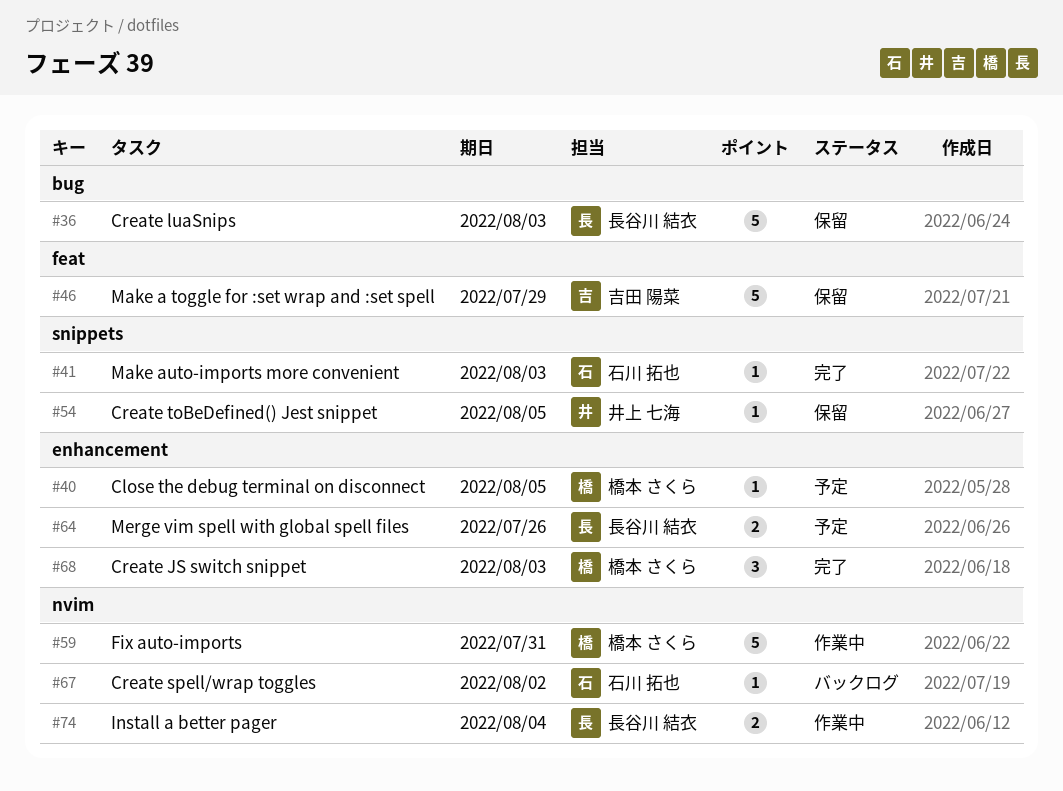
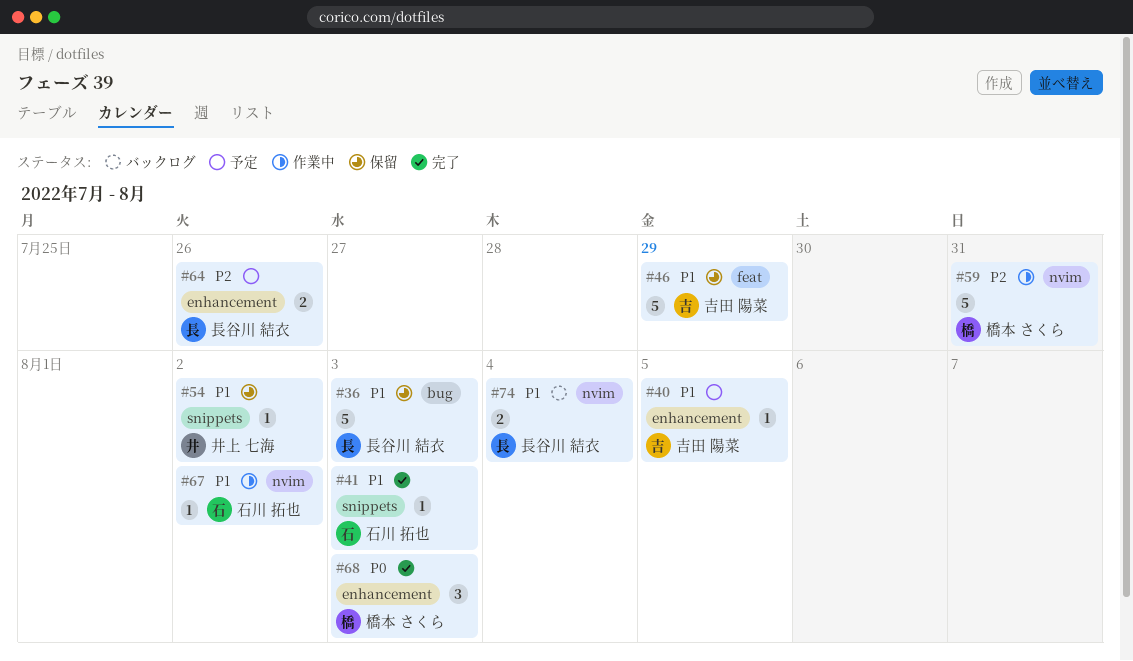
#40, owner: 橋本 さくら -> 吉田 陽菜
#54, due: Aug 5 -> Aug 2
#67, status: バックログ -> 作業中
#74, status: 作業中 -> バックログ

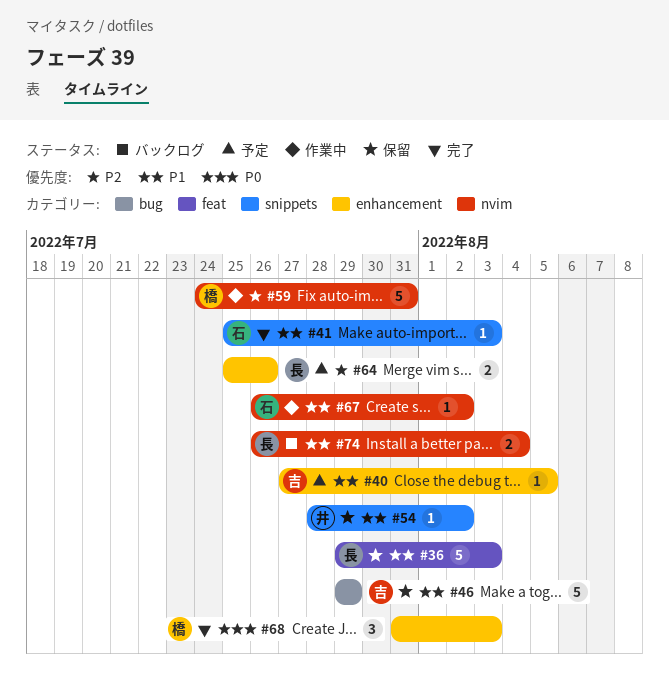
#36, label: bug -> feat
#46, label: feat -> bug

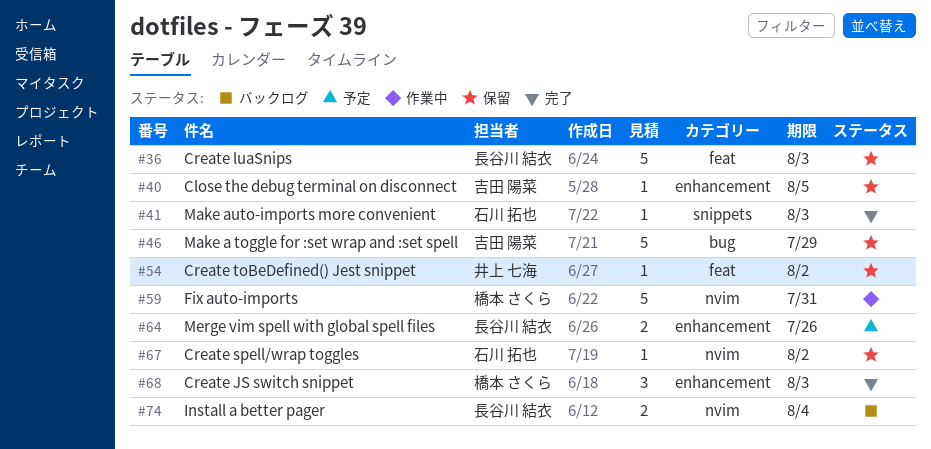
#40, status: 予定 -> 保留
#54, label: snippets -> feat
#67, status: 作業中 -> 保留

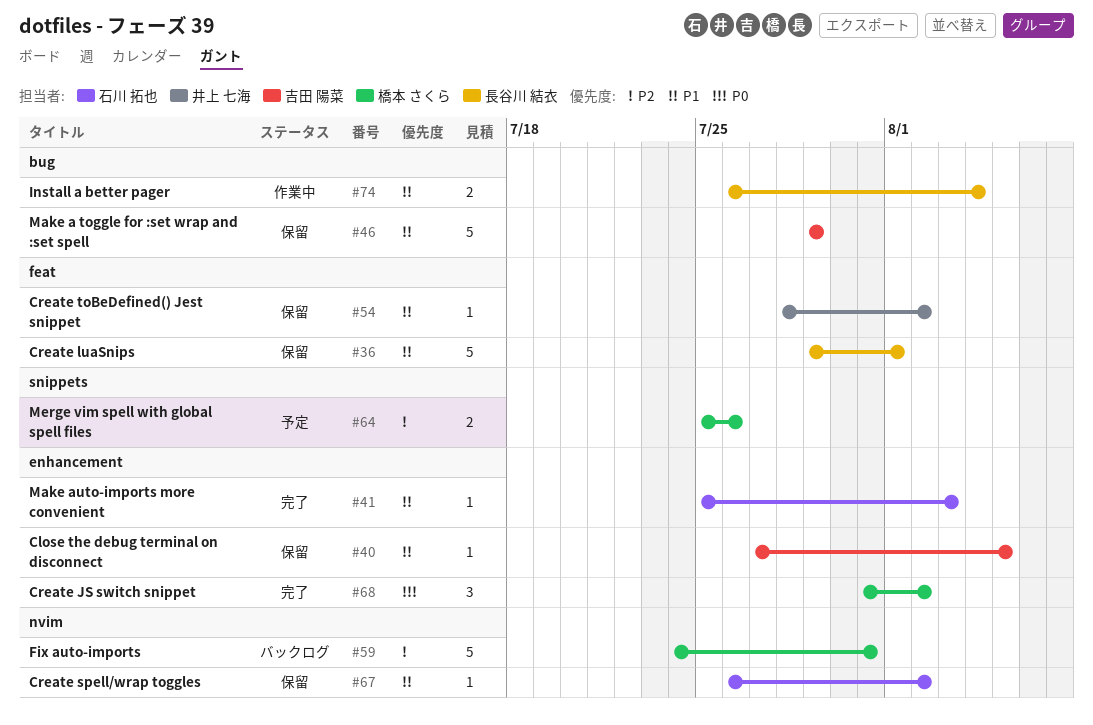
#36, due: Aug 3 -> Aug 1
#41, label: snippets -> enhancement
#59, status: 作業中 -> バックログ
#64, owner: 長谷川 結衣 -> 橋本 さくら
#64, label: enhancement -> snippets
#68, due: Aug 3 -> Aug 2
#74, status: バックログ -> 作業中
#74, label: nvim -> bug

